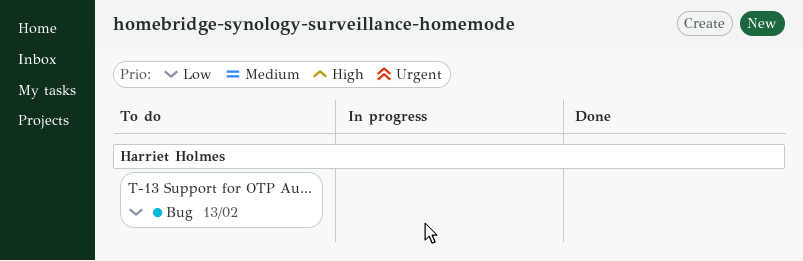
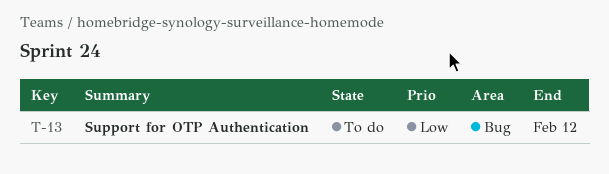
T-13, due: Feb 13 -> Feb 12

